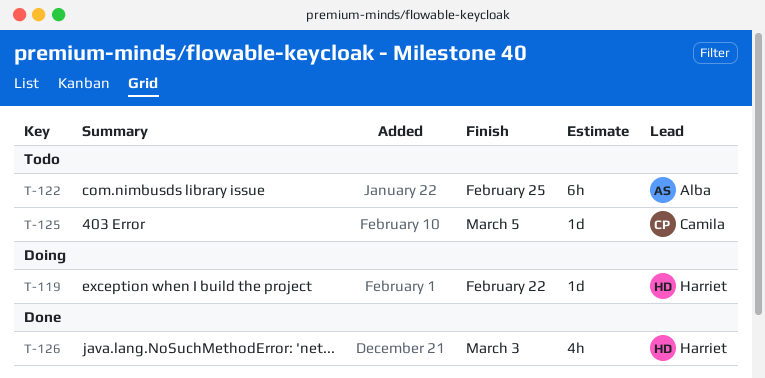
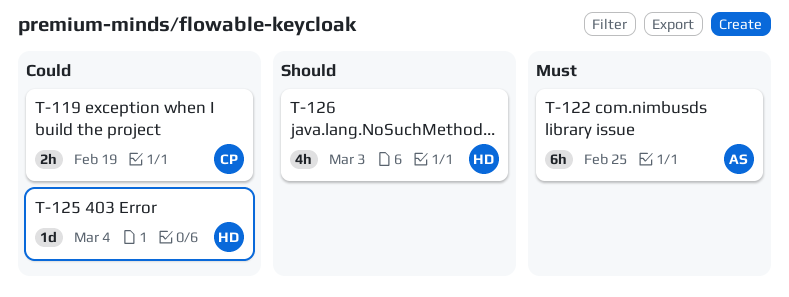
T-119, owner: Harriet -> Camila
T-119, estimate: 1d -> 2h
T-119, due: Feb 22 -> Feb 19
T-125, owner: Camila -> Harriet
T-125, due: Mar 5 -> Mar 4

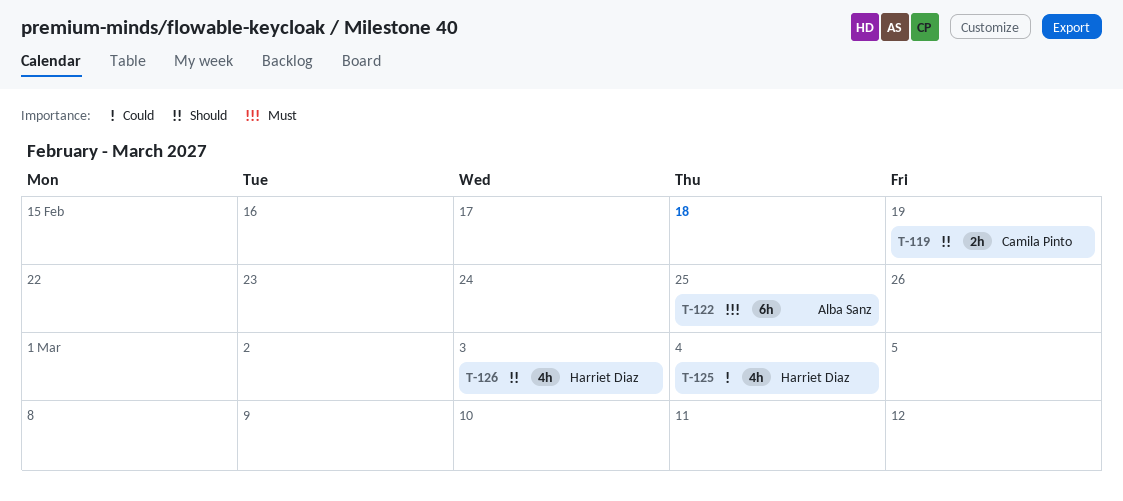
T-119, priority: Could -> Should
T-125, estimate: 1d -> 4h

